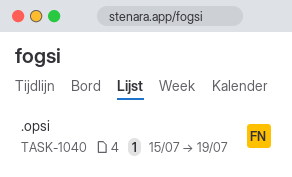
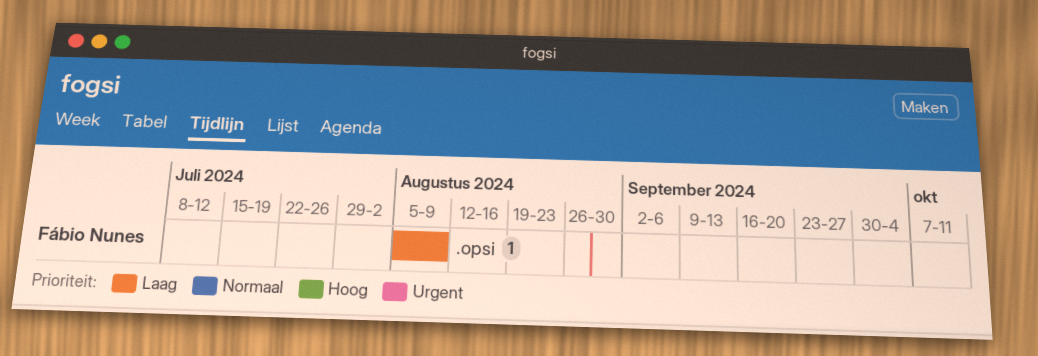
.opsi, start: Jul 15 -> Aug 5
.opsi, due: Jul 19 -> Aug 9

